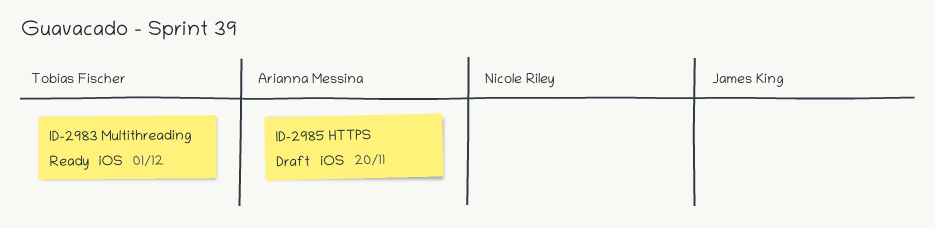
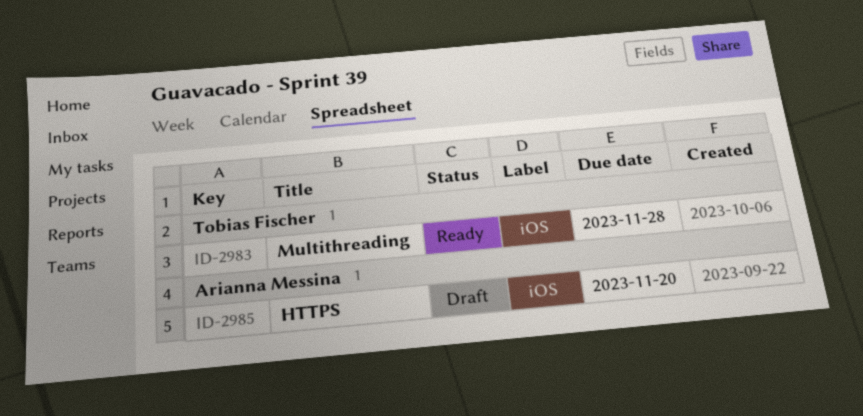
ID-2983, due: Dec 1 -> Nov 28

